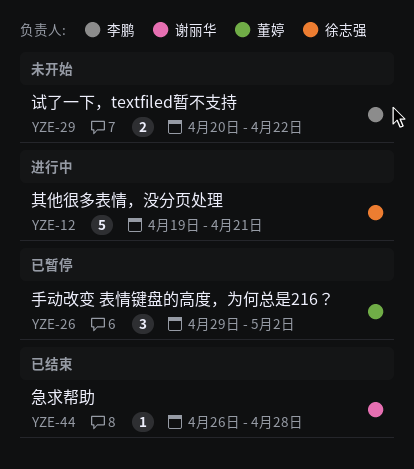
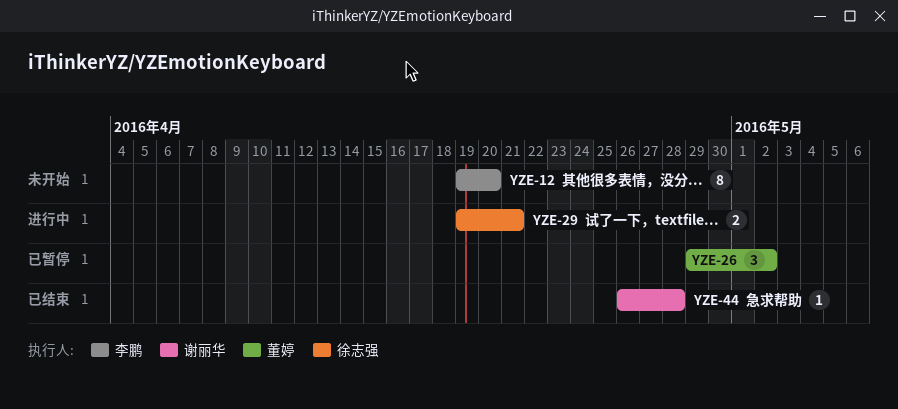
YZE-12, status: 进行中 -> 未开始
YZE-12, owner: 徐志强 -> 李鹏
YZE-12, estimate: 5 -> 8
YZE-12, due: Apr 21 -> Apr 20
YZE-29, status: 未开始 -> 进行中
YZE-29, owner: 李鹏 -> 徐志强
YZE-29, start: Apr 20 -> Apr 19
YZE-29, due: Apr 22 -> Apr 21

